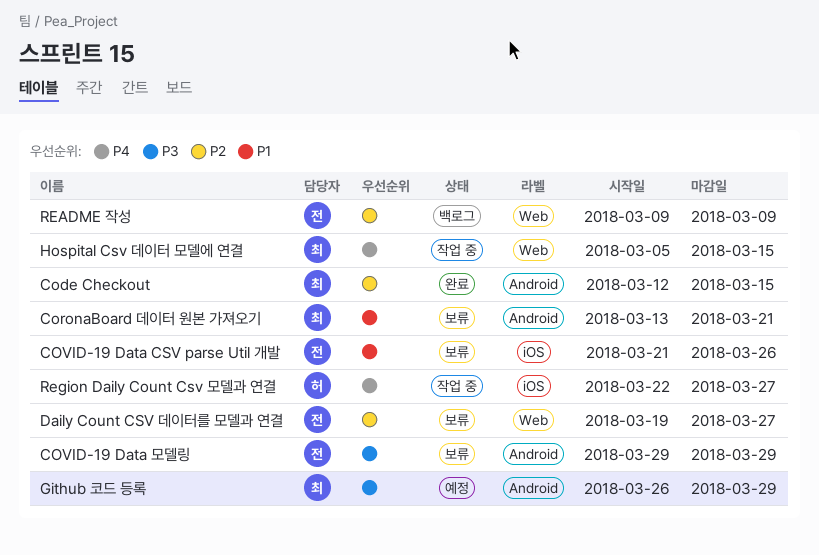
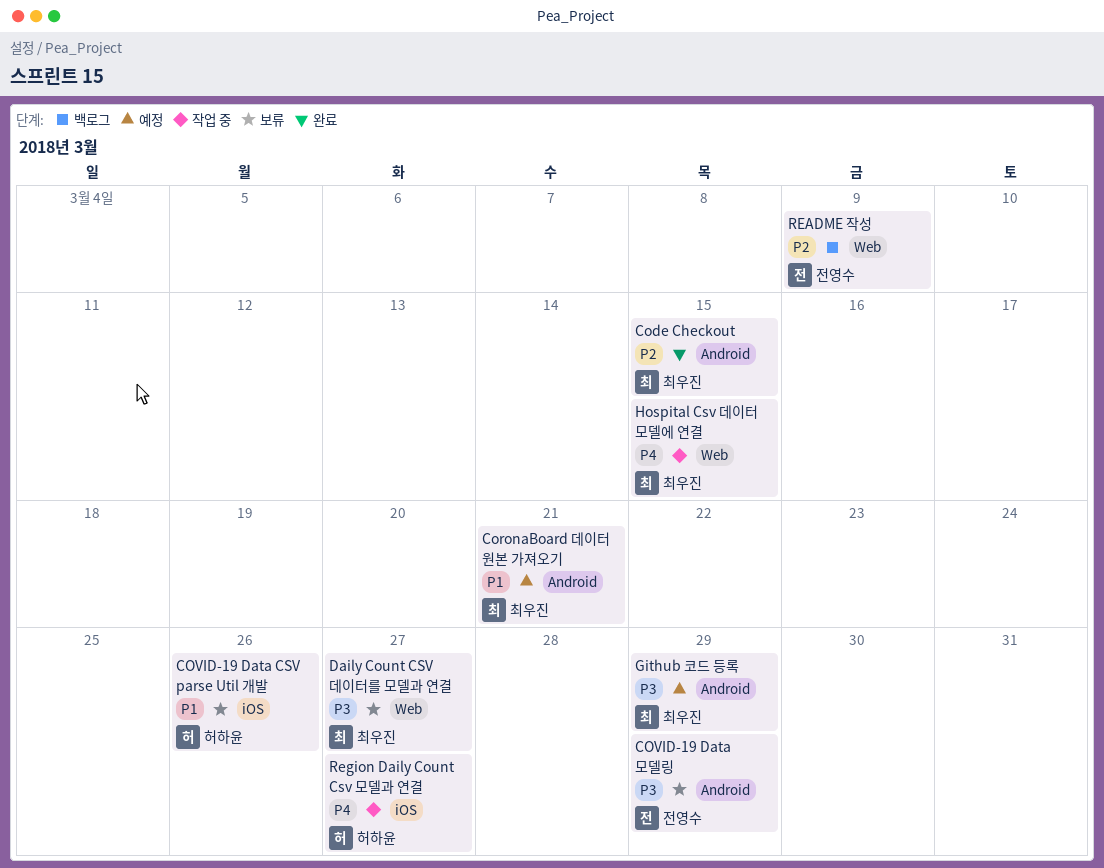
CoronaBoard 데이터 원본 가져오기, status: 보류 -> 예정
COVID-19 Data CSV parse Util 개발, owner: 전영수 -> 허하윤
Daily Count CSV 데이터를 모델과 연결, owner: 전영수 -> 최우진
Daily Count CSV 데이터를 모델과 연결, priority: P2 -> P3

